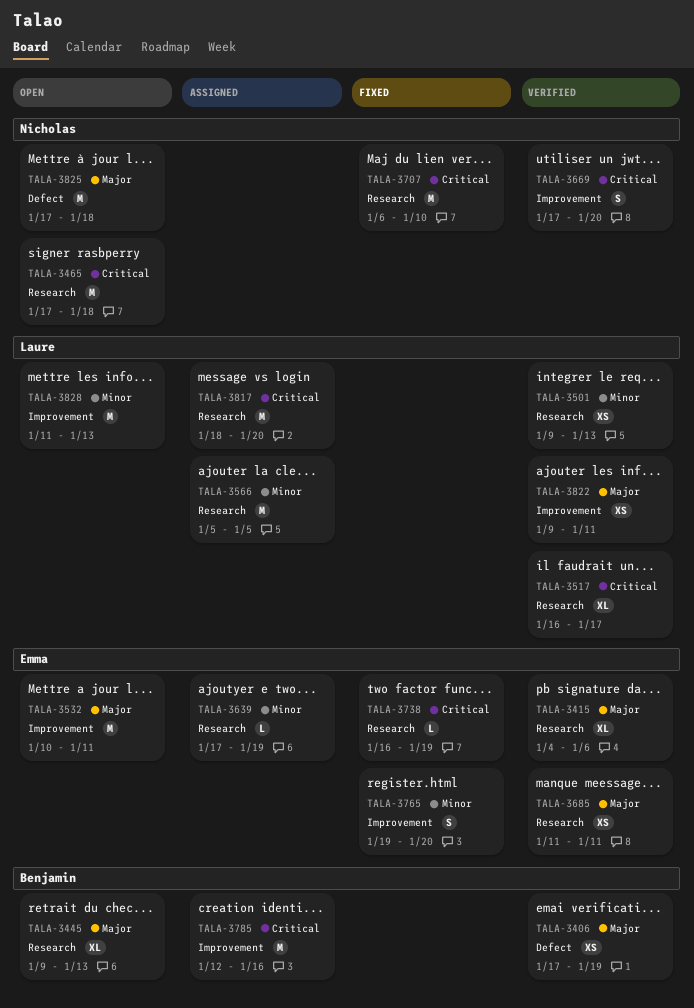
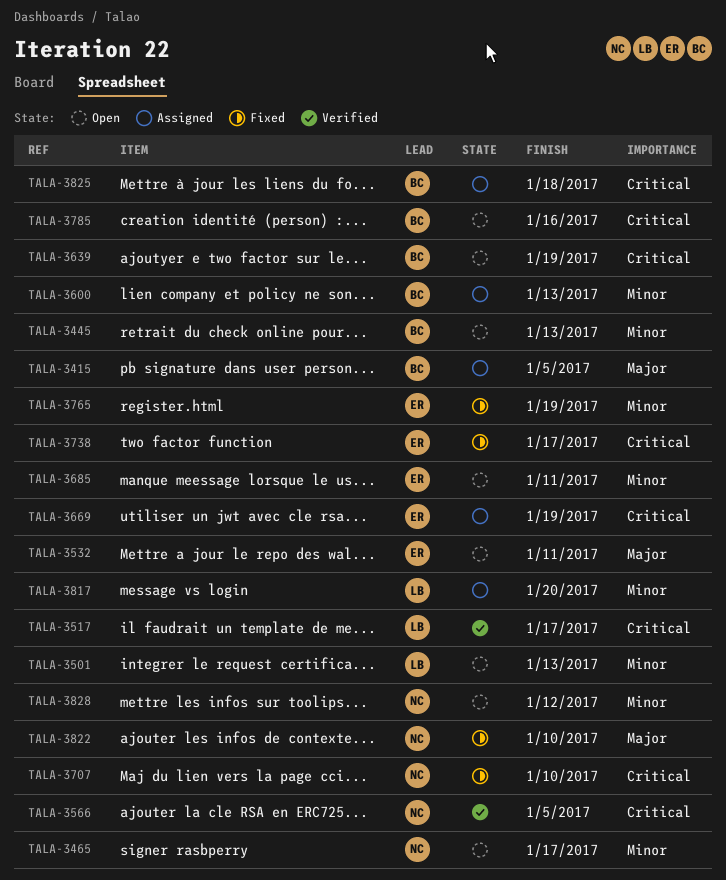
TALA-3406: present -> none
TALA-3415, status: Verified -> Assigned
TALA-3415, owner: Emma -> Benjamin
TALA-3415, due: Jan 6 -> Jan 5
TALA-3445, priority: Major -> Minor
TALA-3465, priority: Critical -> Minor
TALA-3465, due: Jan 18 -> Jan 17
TALA-3501, status: Verified -> Open
TALA-3566, status: Assigned -> Verified
TALA-3566, owner: Laure -> Nicholas
TALA-3566, priority: Minor -> Critical
TALA-3600: none -> present
TALA-3639, status: Assigned -> Open
TALA-3639, owner: Emma -> Benjamin
TALA-3639, priority: Minor -> Critical
TALA-3669, status: Verified -> Assigned
TALA-3669, owner: Nicholas -> Emma
TALA-3669, due: Jan 20 -> Jan 19
TALA-3685, status: Verified -> Open
TALA-3685, priority: Major -> Minor
TALA-3738, due: Jan 19 -> Jan 17
TALA-3765, due: Jan 20 -> Jan 19
TALA-3785, status: Assigned -> Open
TALA-3817, priority: Critical -> Minor
TALA-3822, status: Verified -> Fixed
TALA-3822, owner: Laure -> Nicholas
TALA-3822, due: Jan 11 -> Jan 10
TALA-3825, status: Open -> Assigned
TALA-3825, owner: Nicholas -> Benjamin
TALA-3825, priority: Major -> Critical
TALA-3828, owner: Laure -> Nicholas
TALA-3828, due: Jan 13 -> Jan 12

